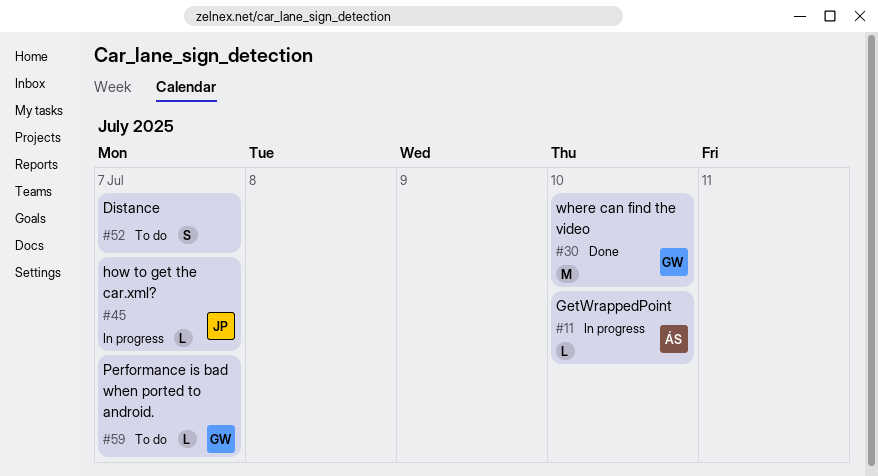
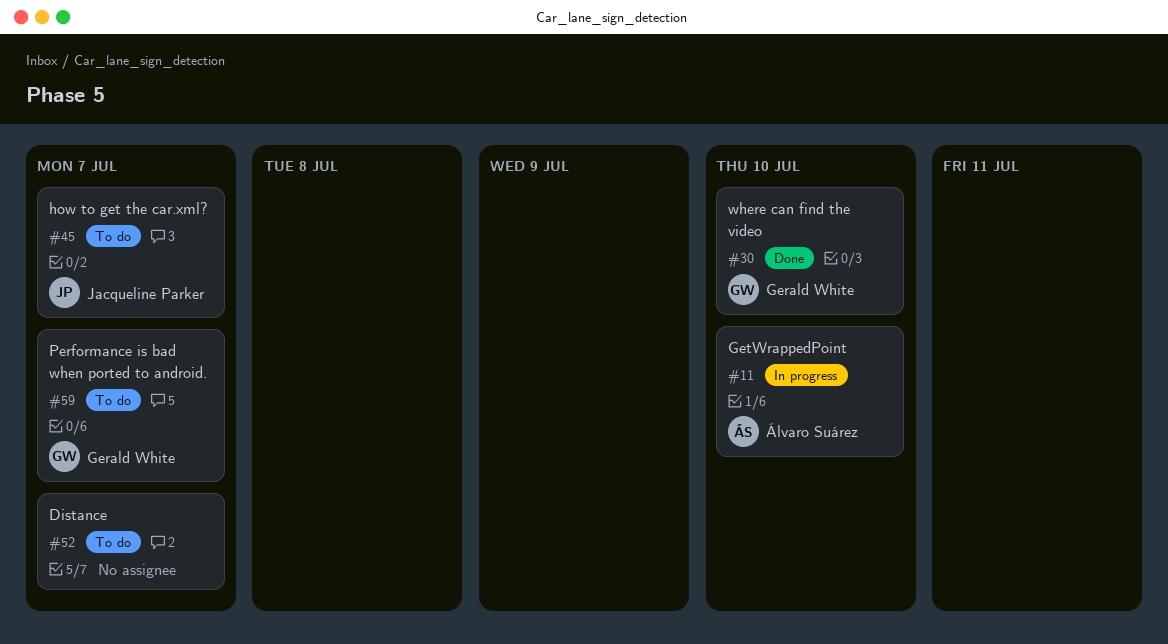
#45, status: In progress -> To do

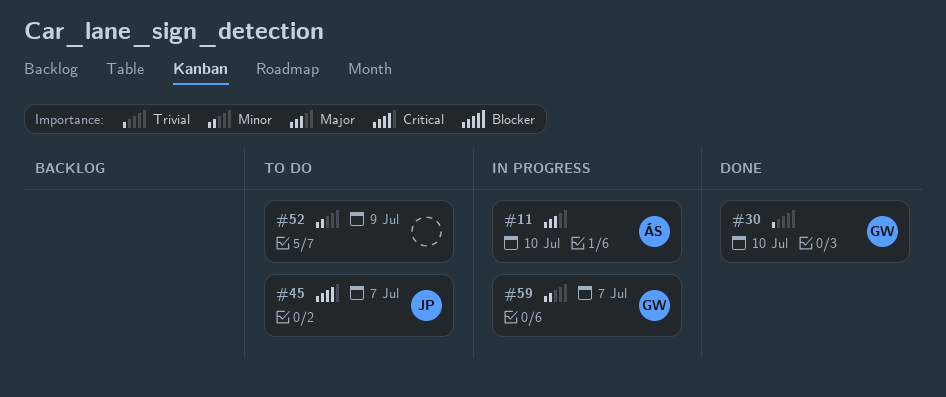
#52, due: Jul 7 -> Jul 9
#59, status: To do -> In progress

